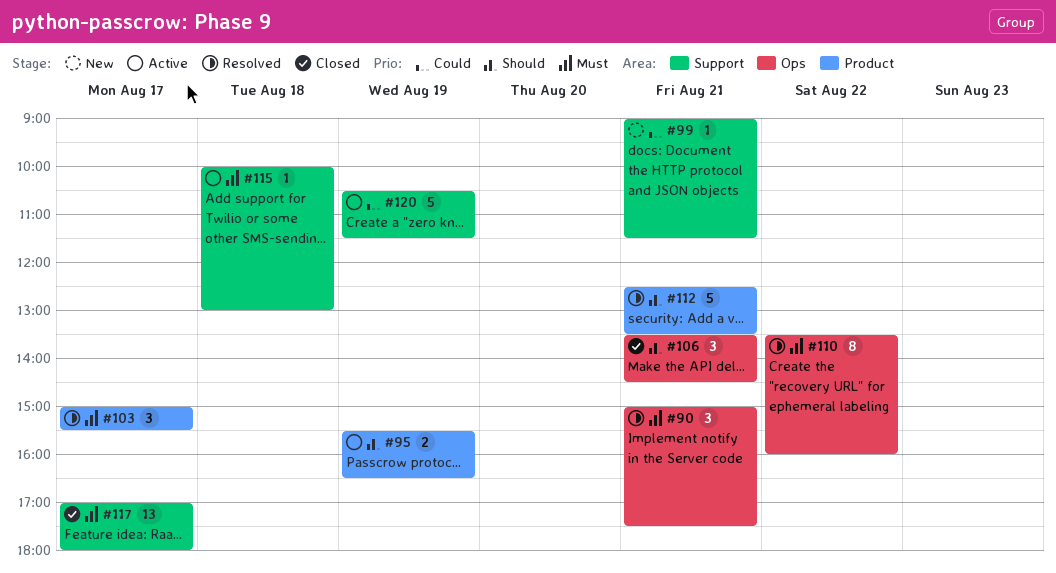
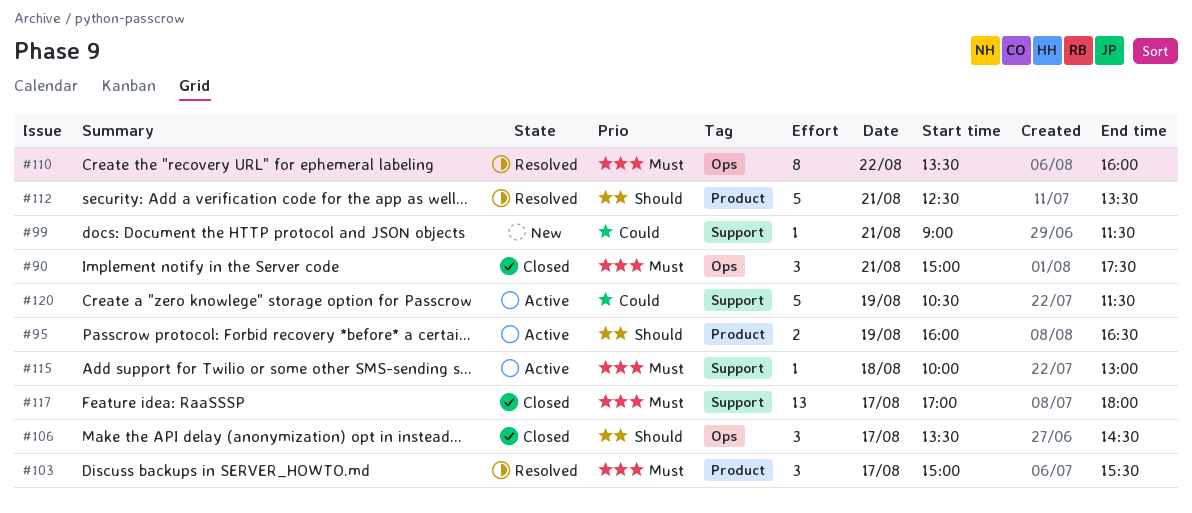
#90, status: Resolved -> Closed
#95, begins: 15:30 -> 16:00
#106, day: Aug 21 -> Aug 17

